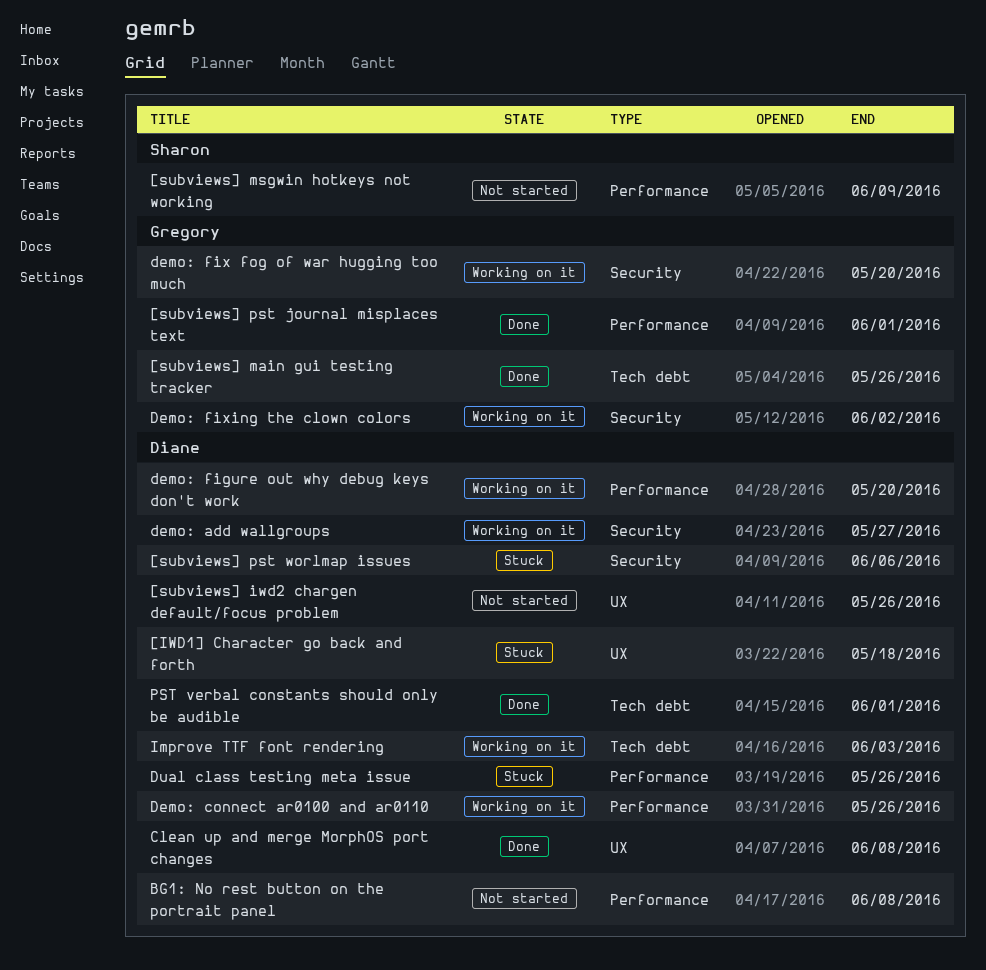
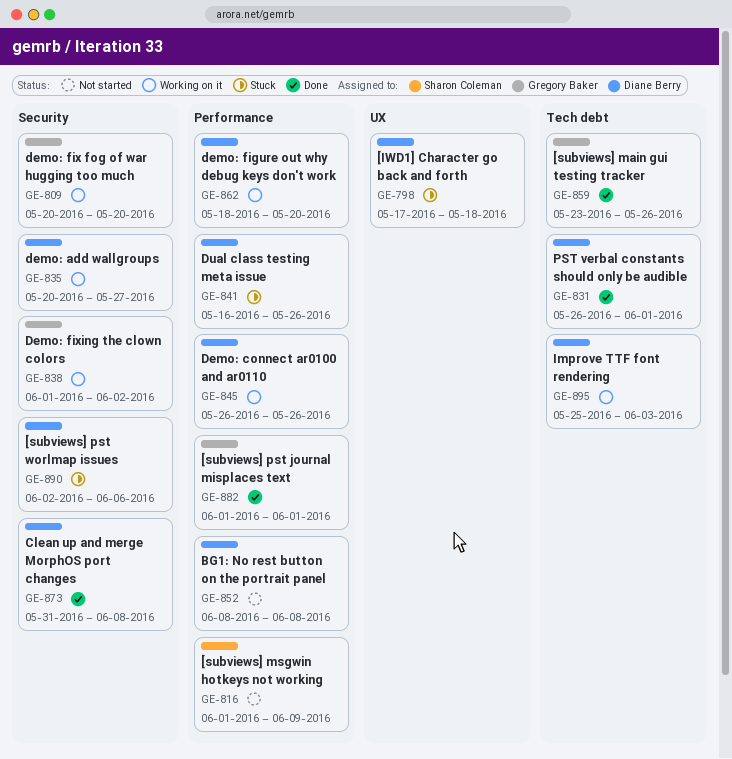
[subviews] iwd2 chargen default/focus problem: present -> none
Clean up and merge MorphOS port changes, label: UX -> Security

